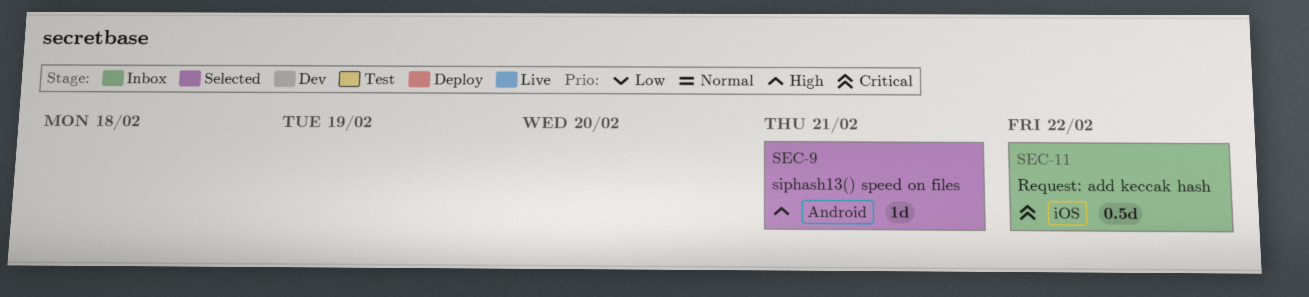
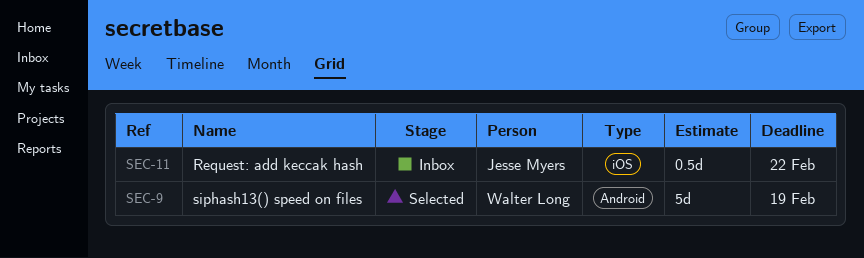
SEC-9, estimate: 1d -> 5d
SEC-9, due: Feb 21 -> Feb 19

